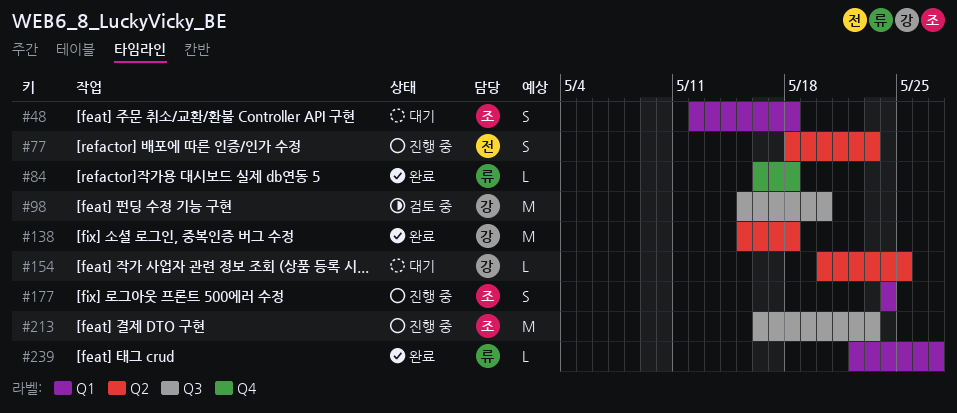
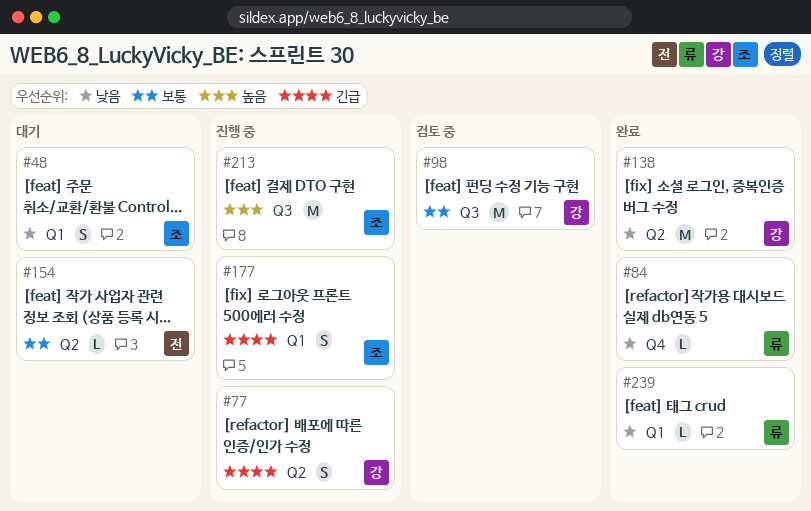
#77, owner: 전 -> 강
#154, owner: 강 -> 전

